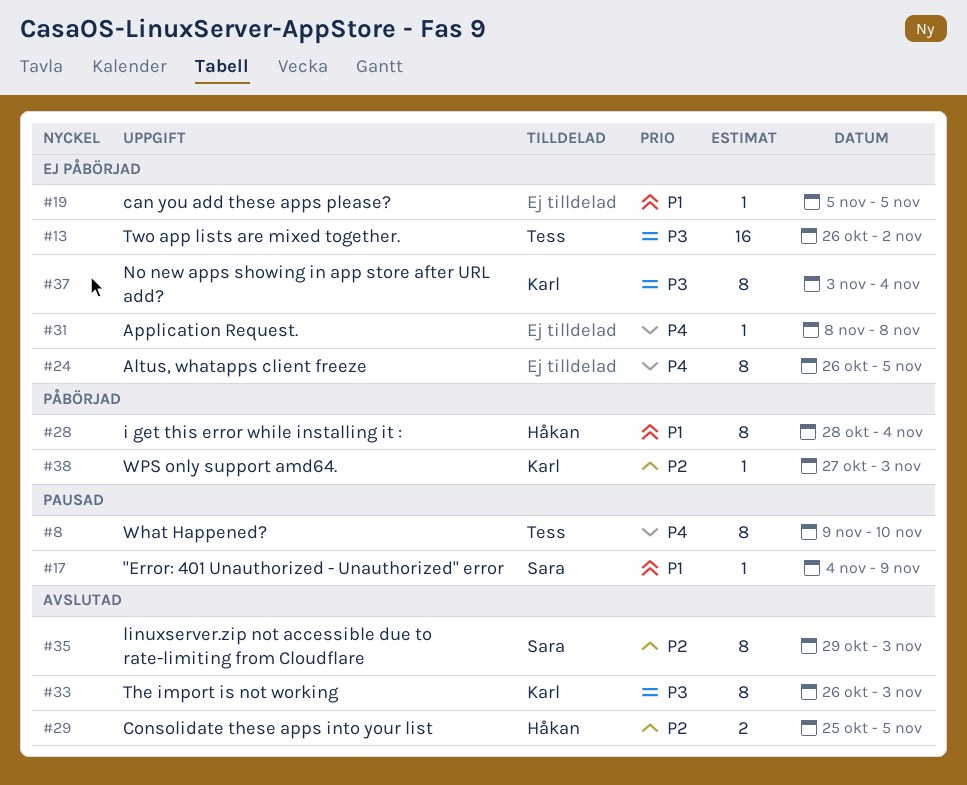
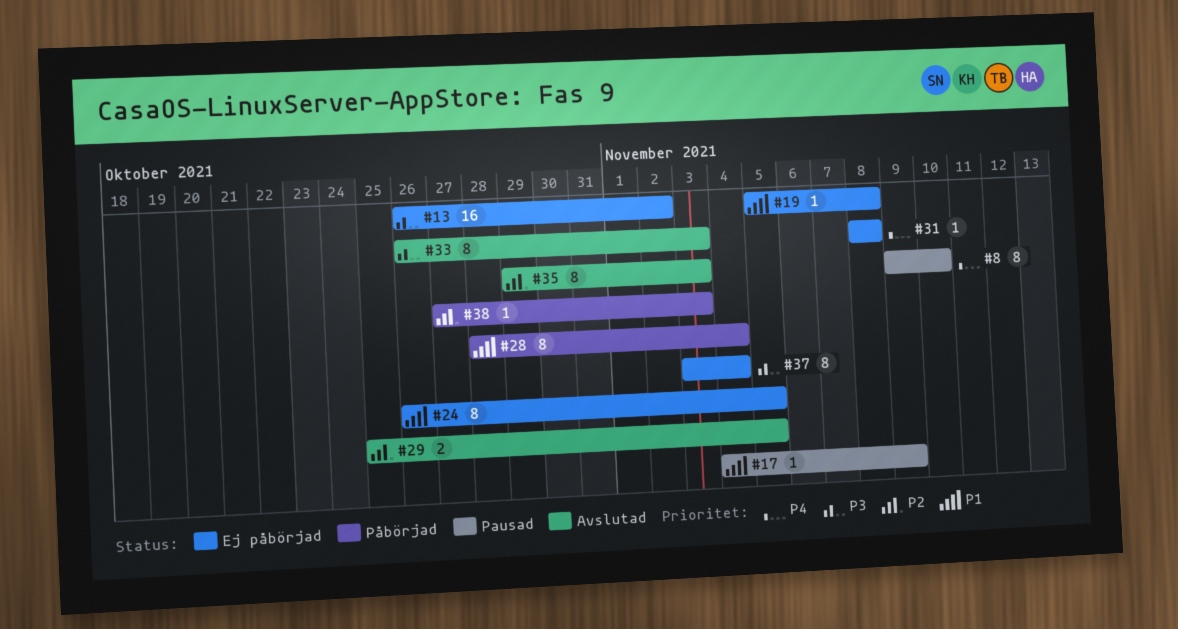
#19, due: Nov 5 -> Nov 8
#24, priority: P4 -> P1

